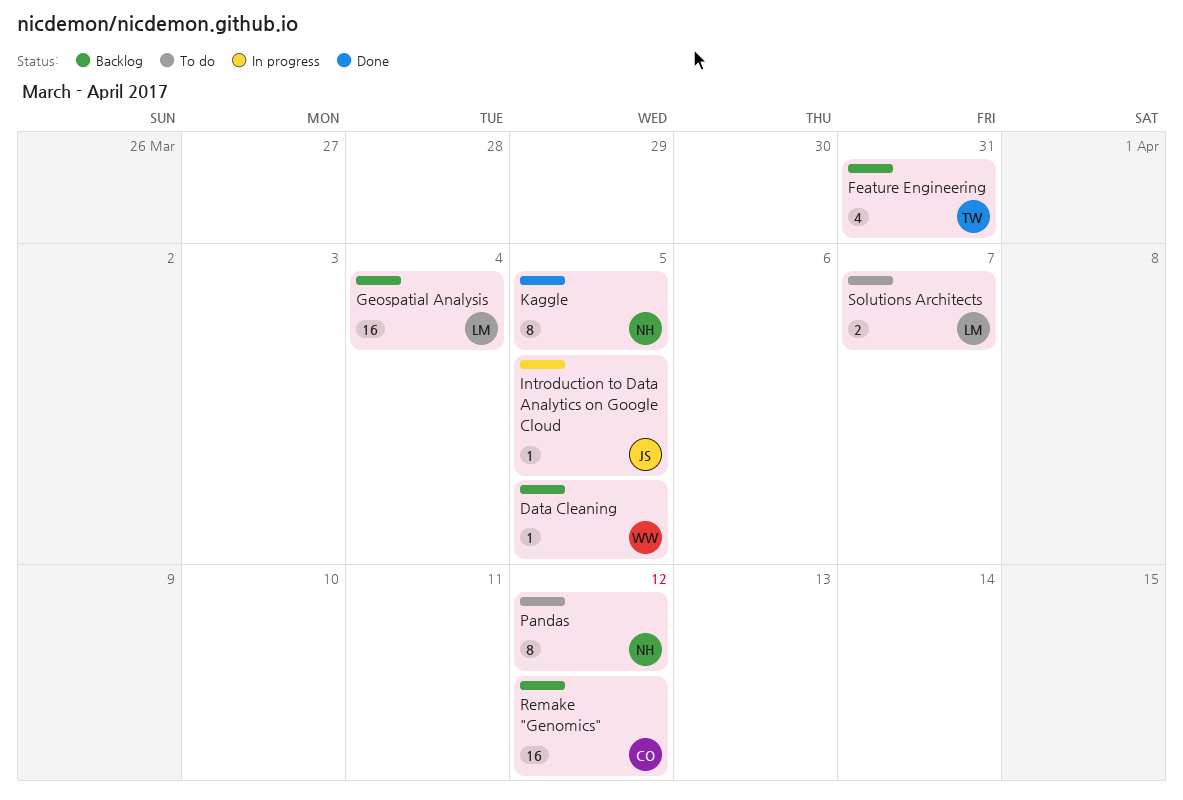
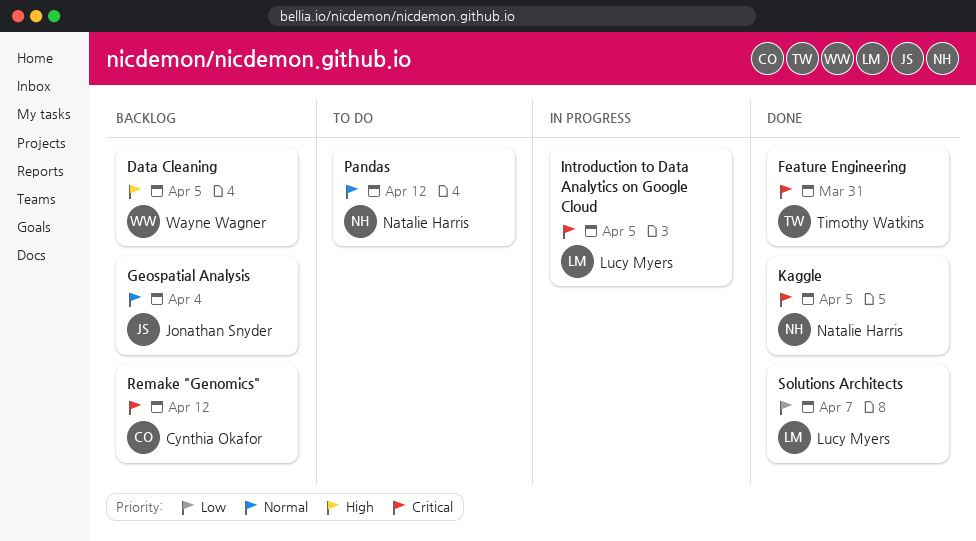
Feature Engineering, status: Backlog -> Done
Geospatial Analysis, owner: Lucy Myers -> Jonathan Snyder
Introduction to Data Analytics on Google Cloud, owner: Jonathan Snyder -> Lucy Myers
Solutions Architects, status: To do -> Done

